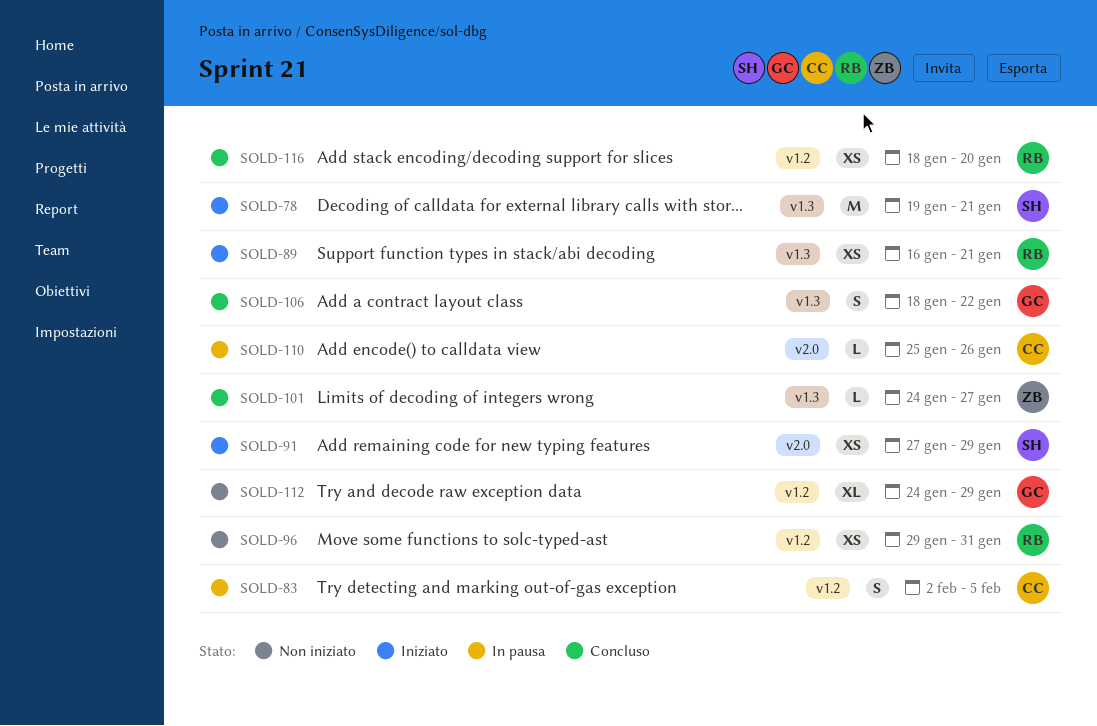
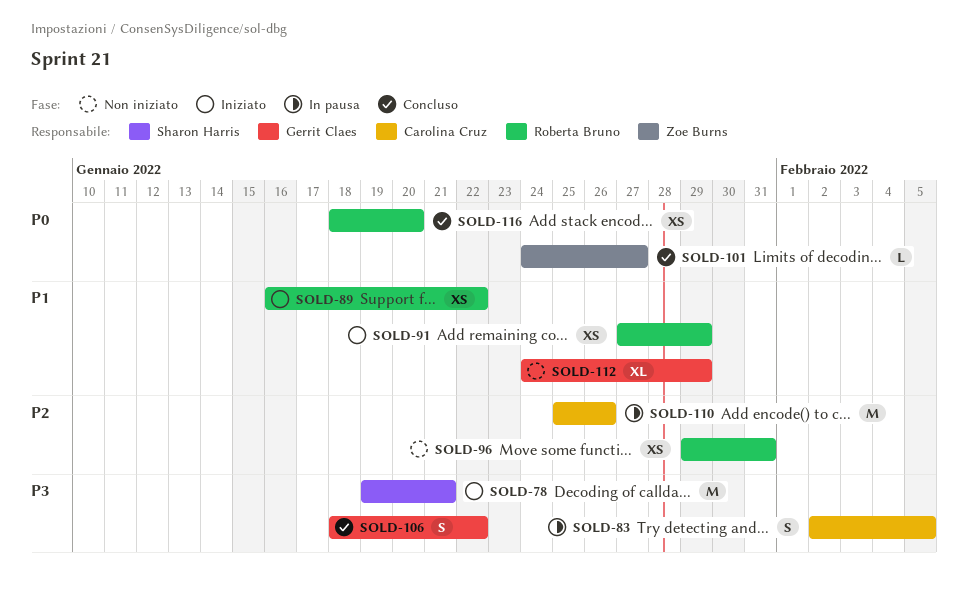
SOLD-89, due: Jan 21 -> Jan 22
SOLD-91, owner: Sharon Harris -> Roberta Bruno
SOLD-110, estimate: L -> M

